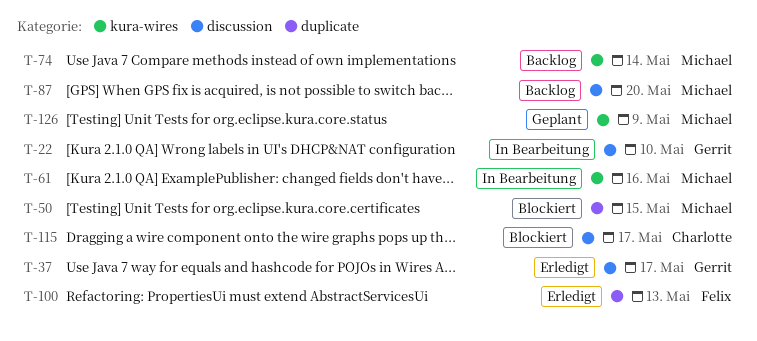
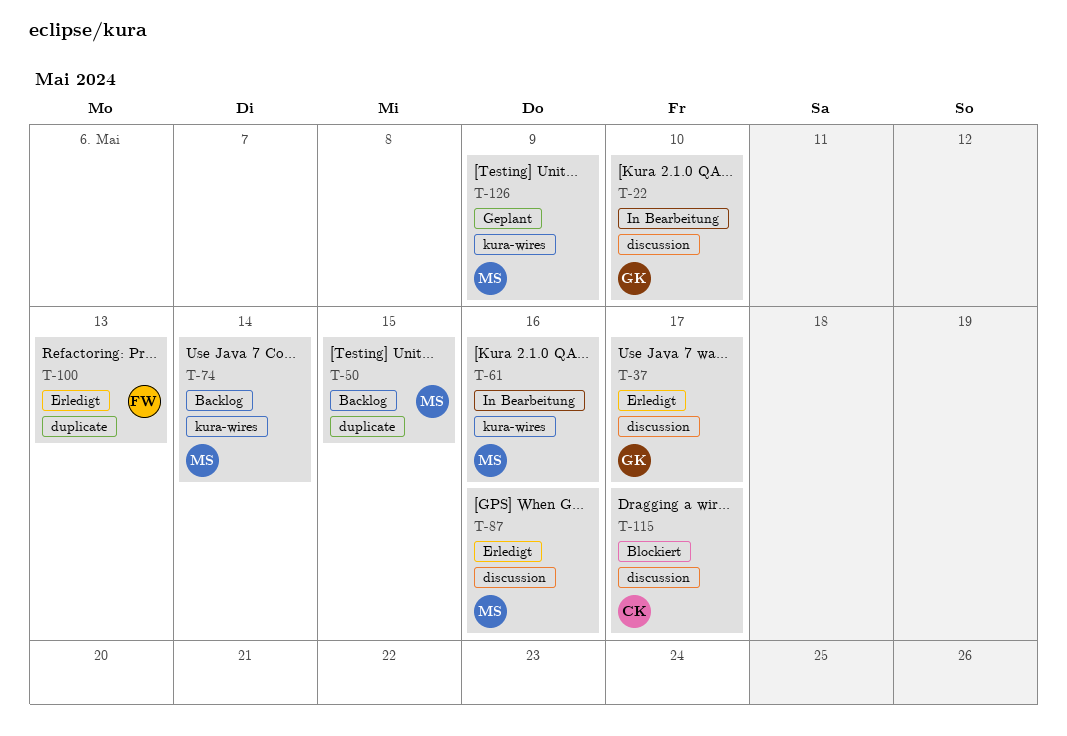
T-50, status: Blockiert -> Backlog
T-87, status: Backlog -> Erledigt
T-87, due: May 20 -> May 16

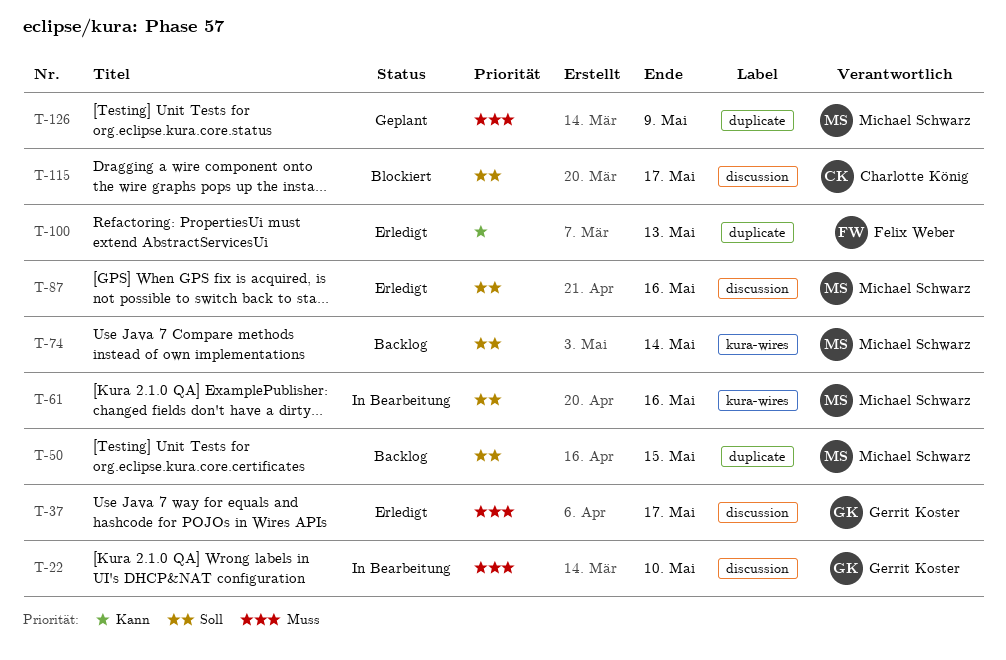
T-126, label: kura-wires -> duplicate

